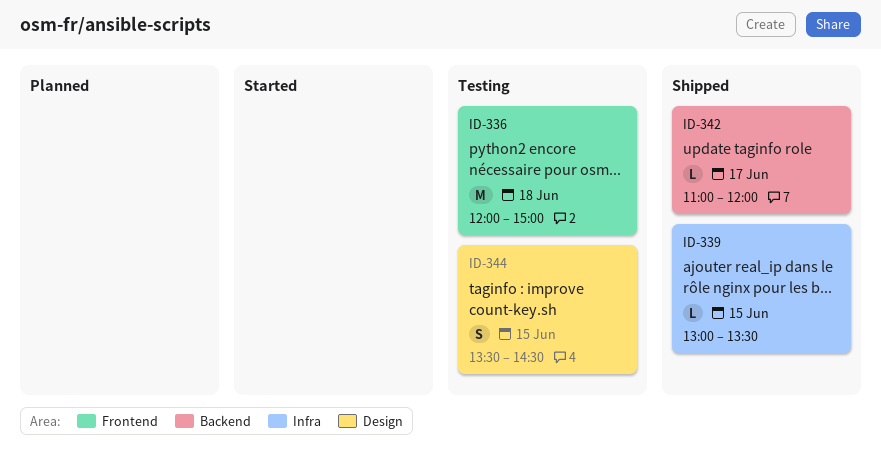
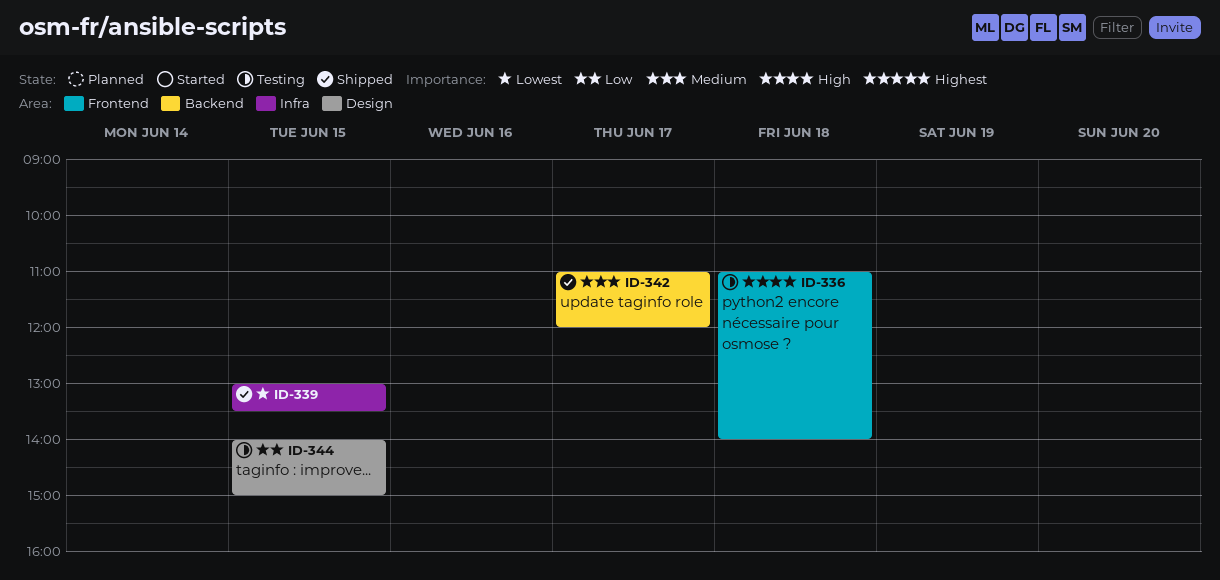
ID-336, begins: 12:00 -> 11:00
ID-336, ends: 15:00 -> 14:00
ID-344, begins: 13:30 -> 14:00
ID-344, ends: 14:30 -> 15:00

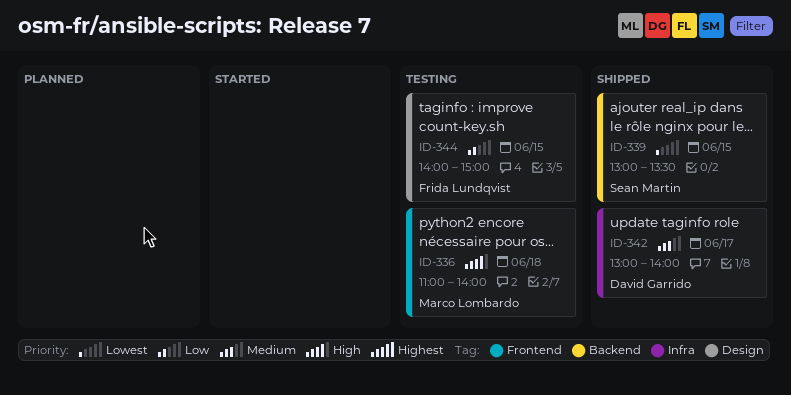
ID-339, label: Infra -> Backend
ID-342, label: Backend -> Infra
ID-342, begins: 11:00 -> 13:00
ID-342, ends: 12:00 -> 14:00

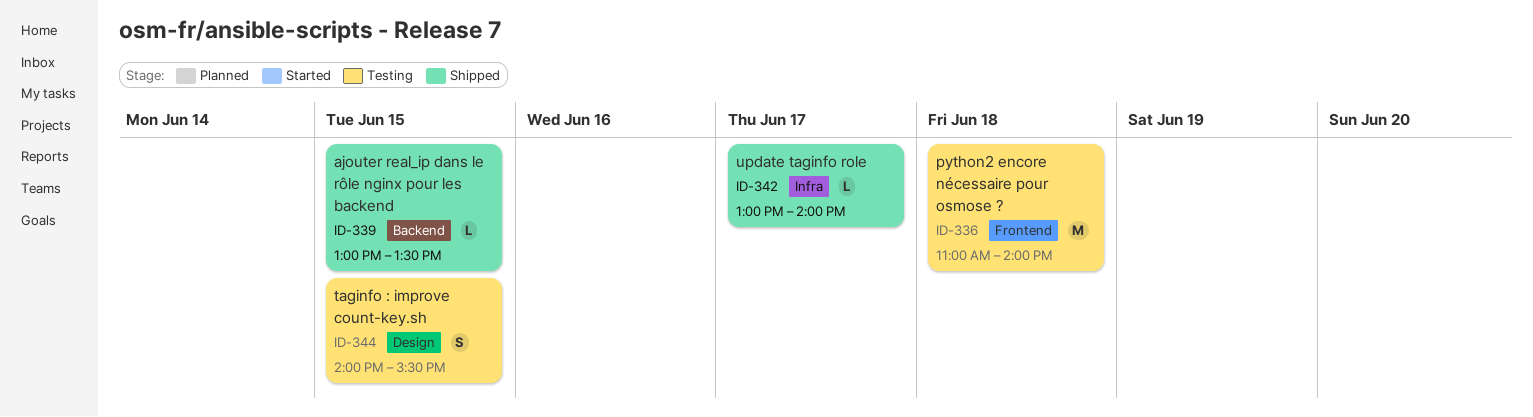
ID-344, ends: 15:00 -> 15:30

